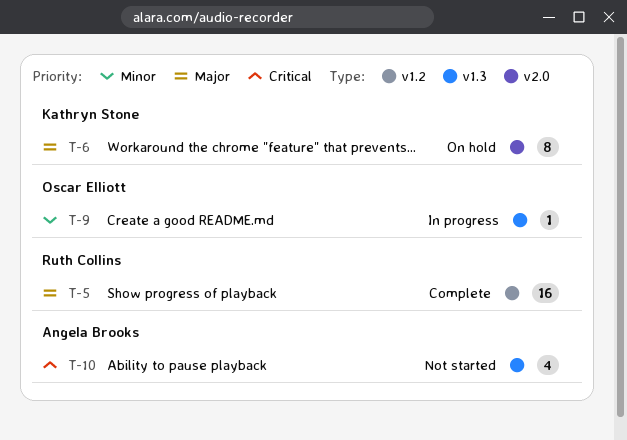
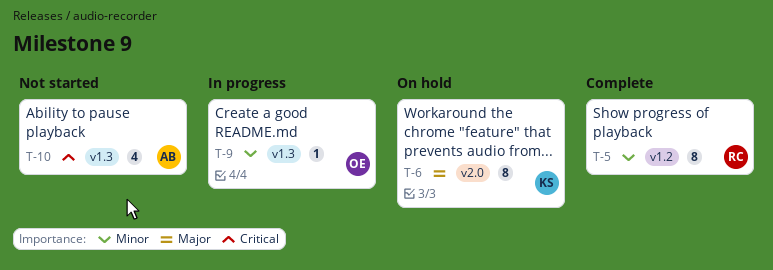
T-5, priority: Major -> Minor
T-5, estimate: 16 -> 8

